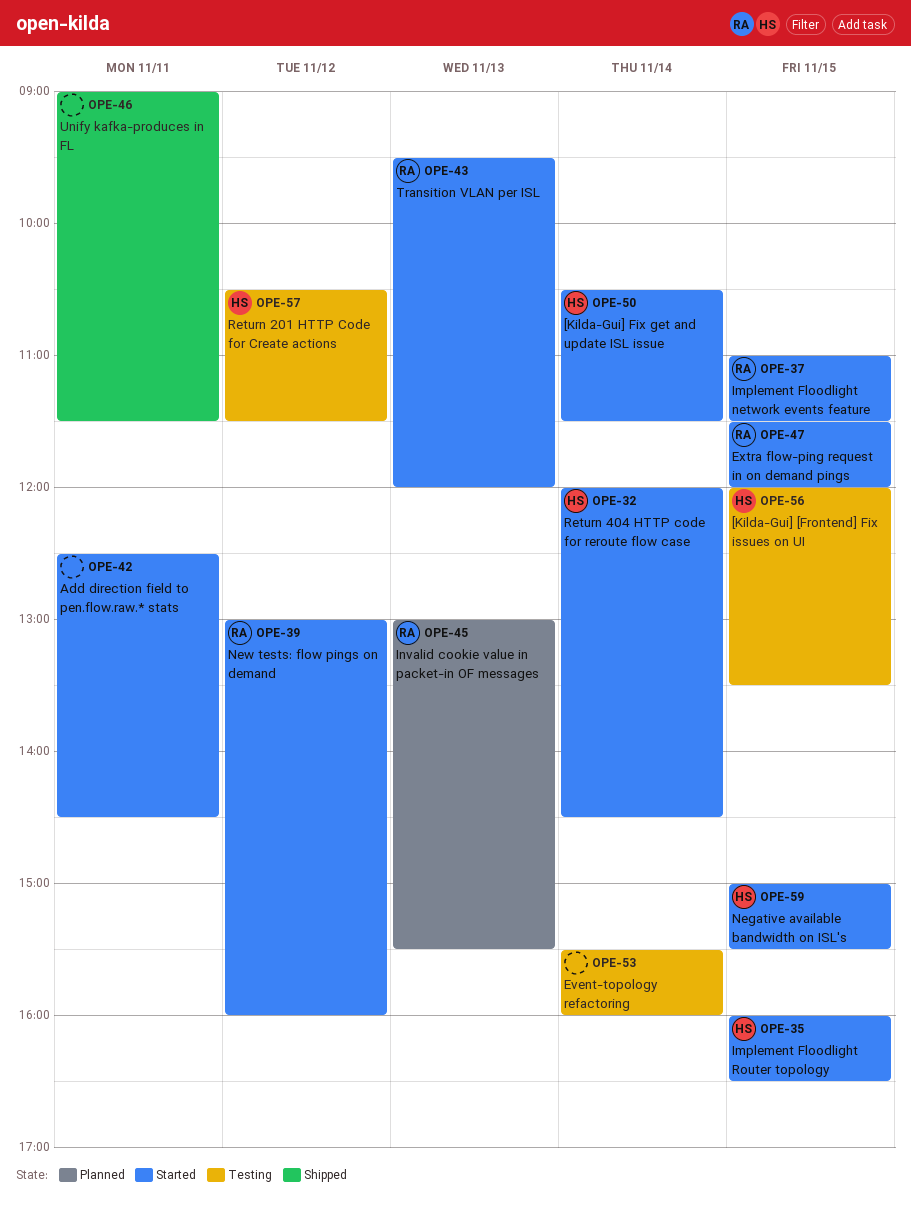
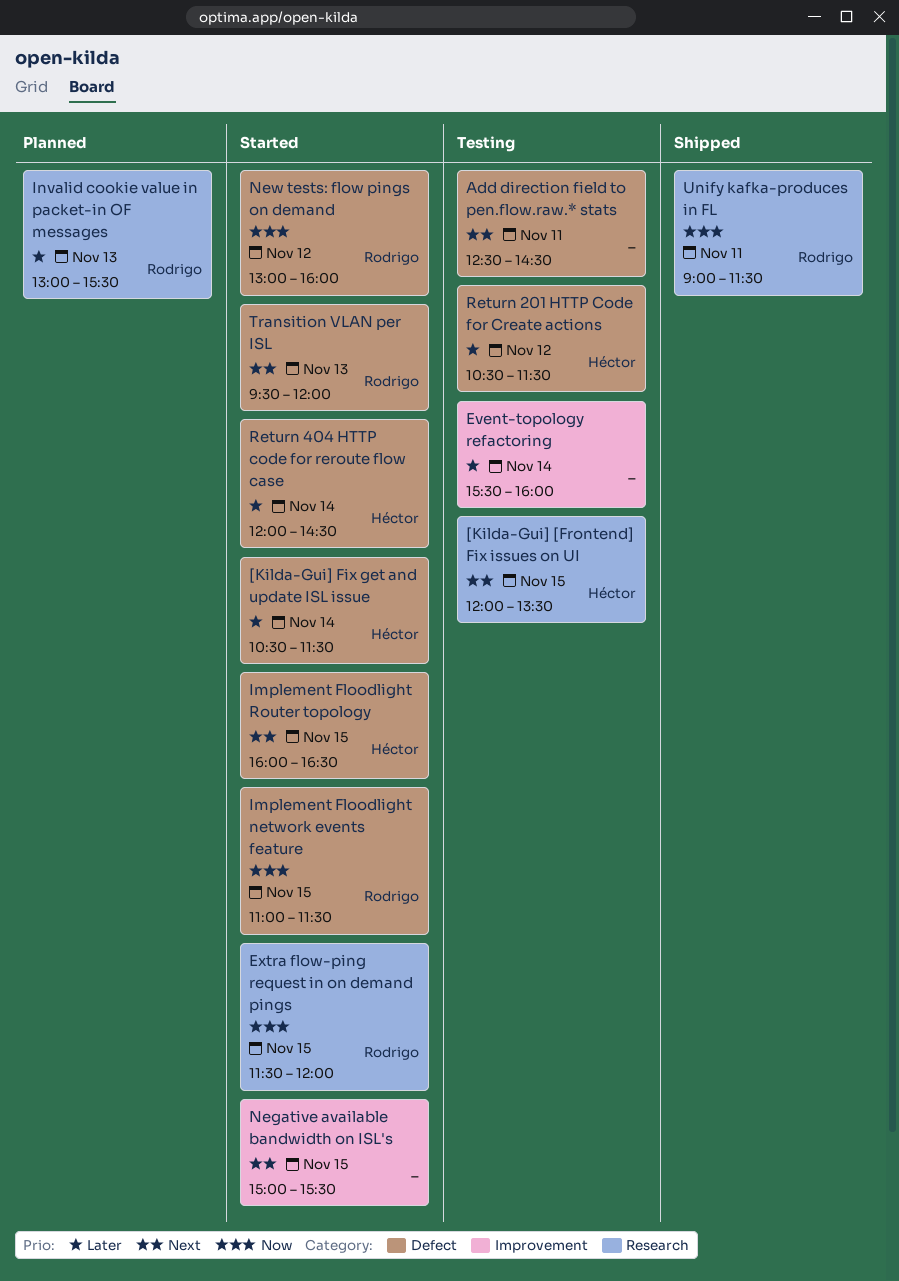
Add direction field to pen.flow.raw.* stats, status: Started -> Testing
Negative available bandwidth on ISL's, owner: Héctor -> none
Unify kafka-produces in FL, owner: none -> Rodrigo

